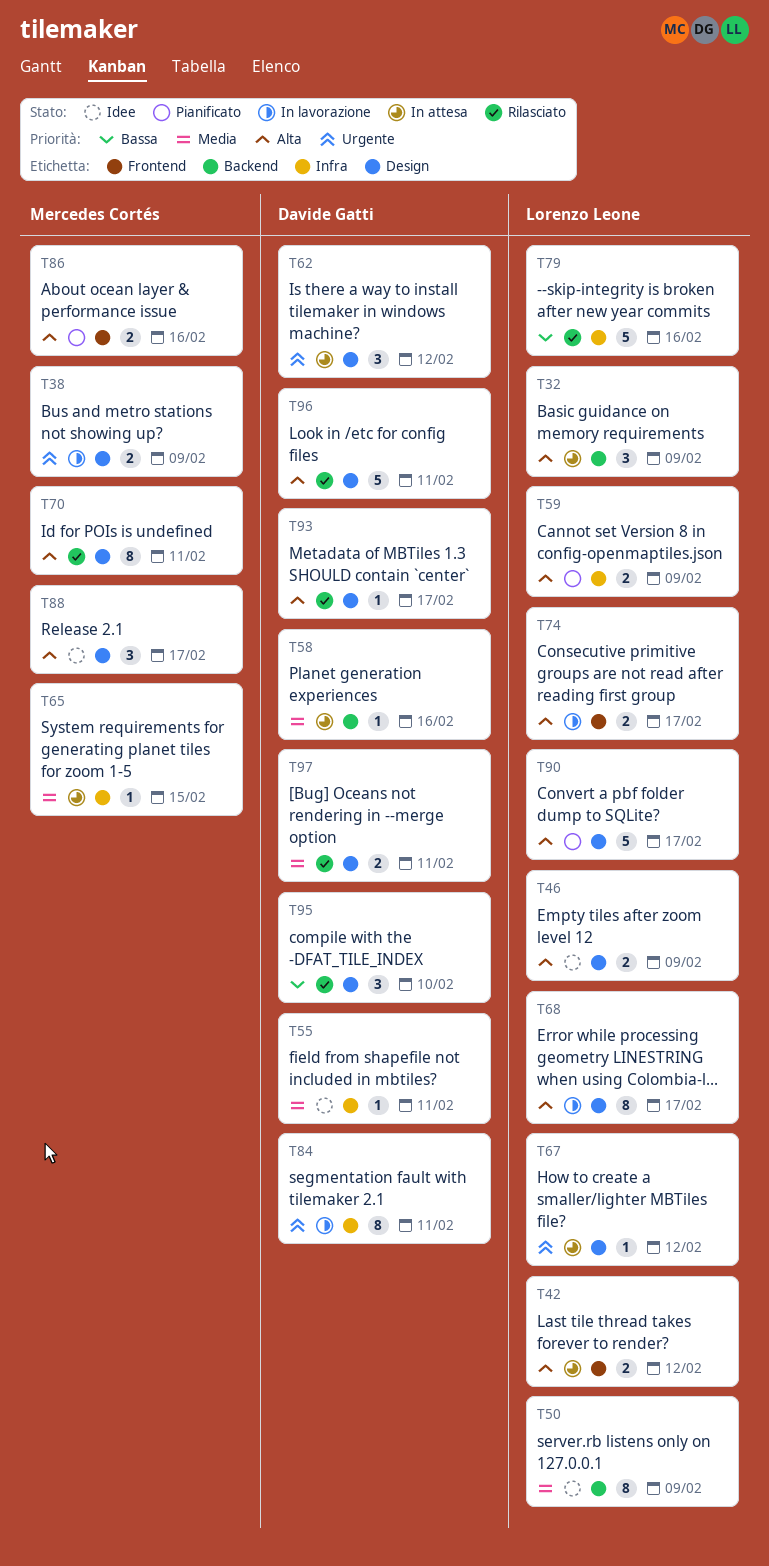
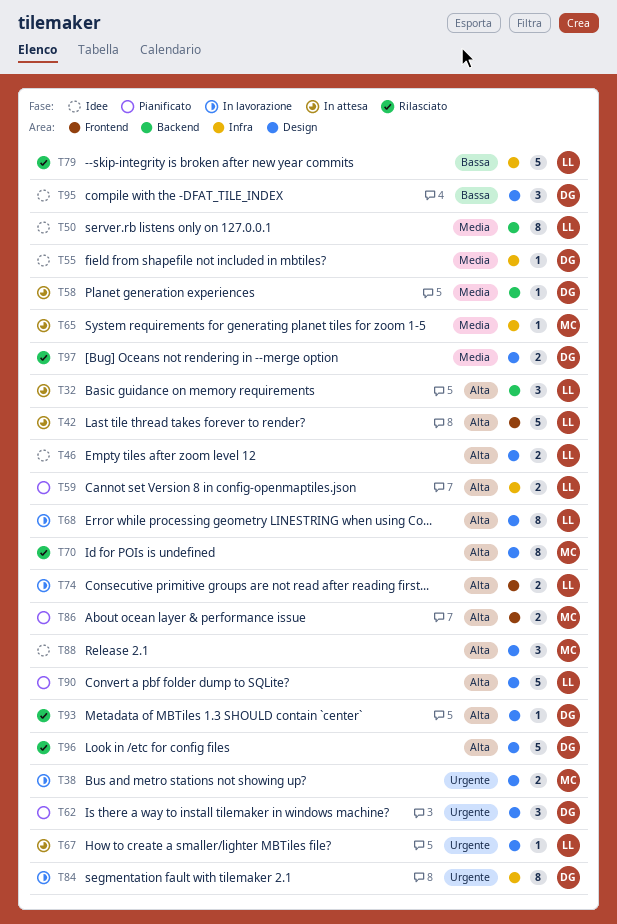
T42, estimate: 2 -> 5
T62, status: In attesa -> Pianificato
T95, status: Rilasciato -> Idee

